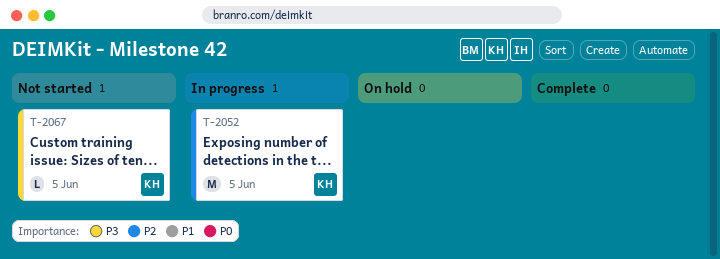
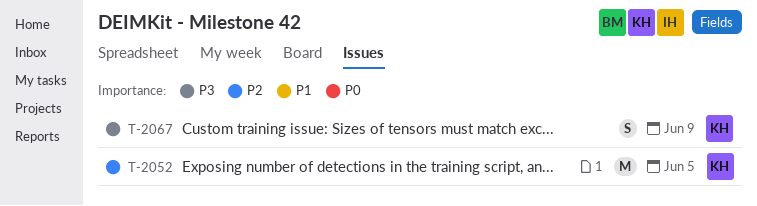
T-2067, estimate: L -> S
T-2067, due: Jun 5 -> Jun 9

